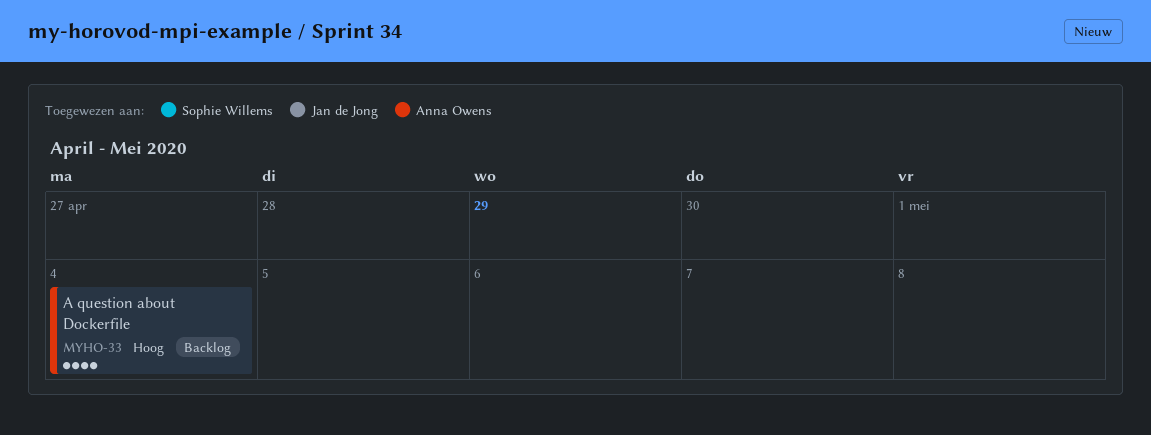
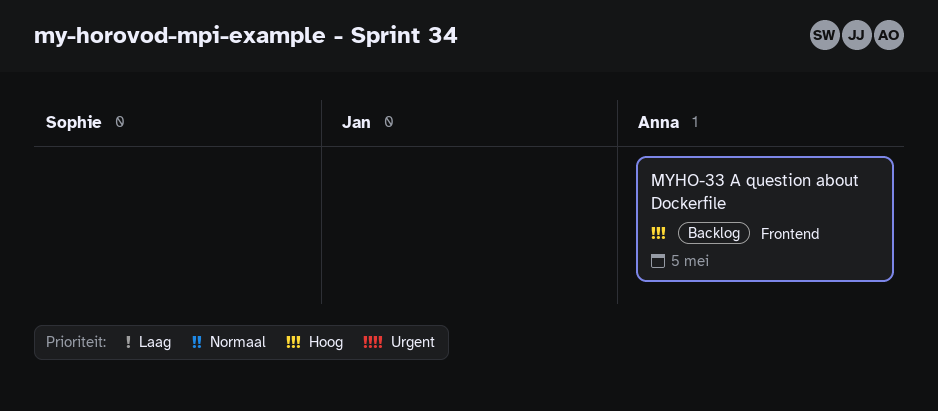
MYHO-33, due: May 4 -> May 5

